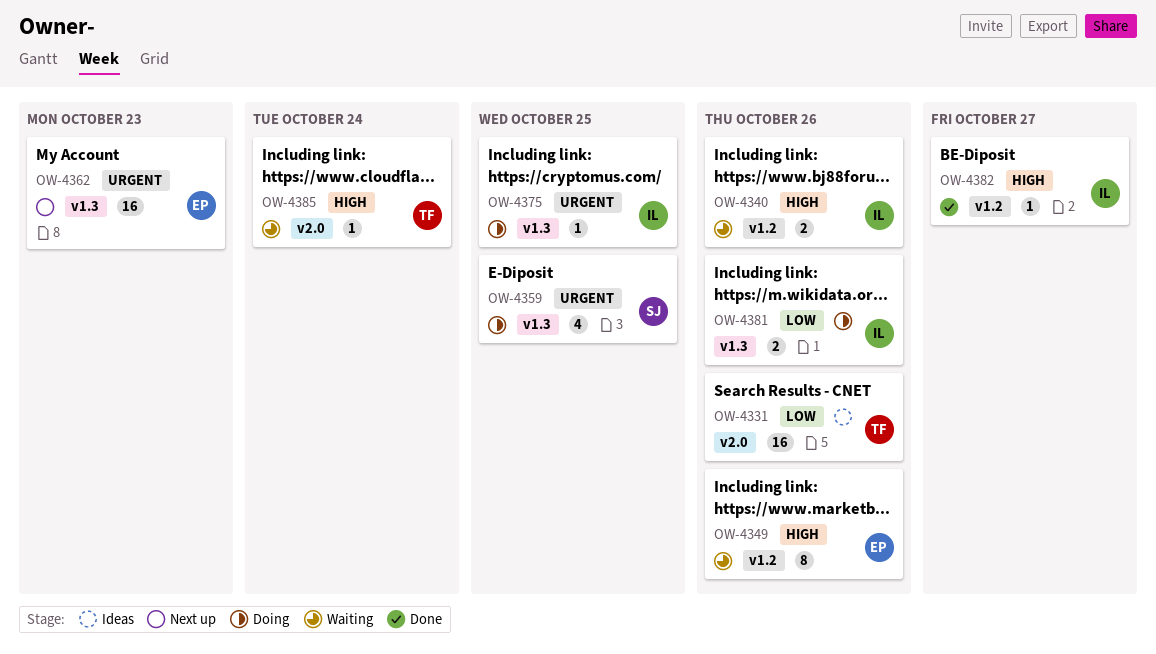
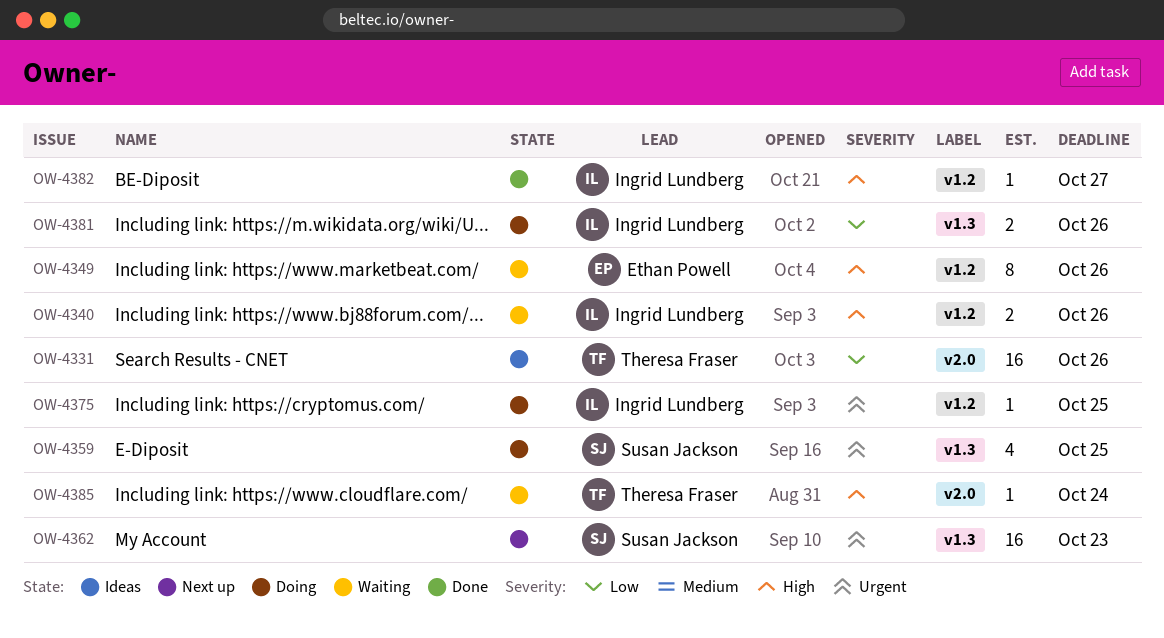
OW-4362, owner: Ethan Powell -> Susan Jackson
OW-4375, label: v1.3 -> v1.2

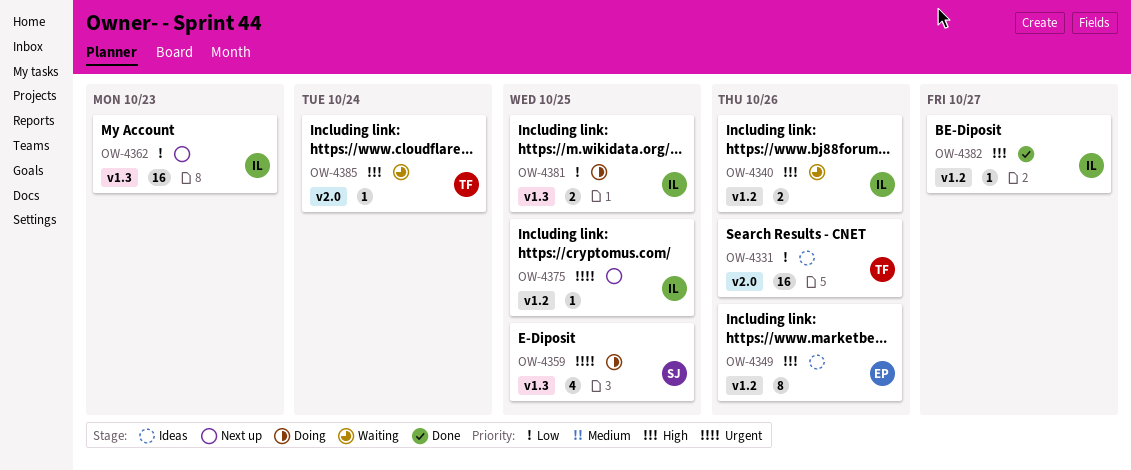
OW-4349, status: Waiting -> Ideas
OW-4362, owner: Susan Jackson -> Ingrid Lundberg
OW-4362, priority: Urgent -> Low
OW-4375, status: Doing -> Next up
OW-4381, due: Oct 26 -> Oct 25

